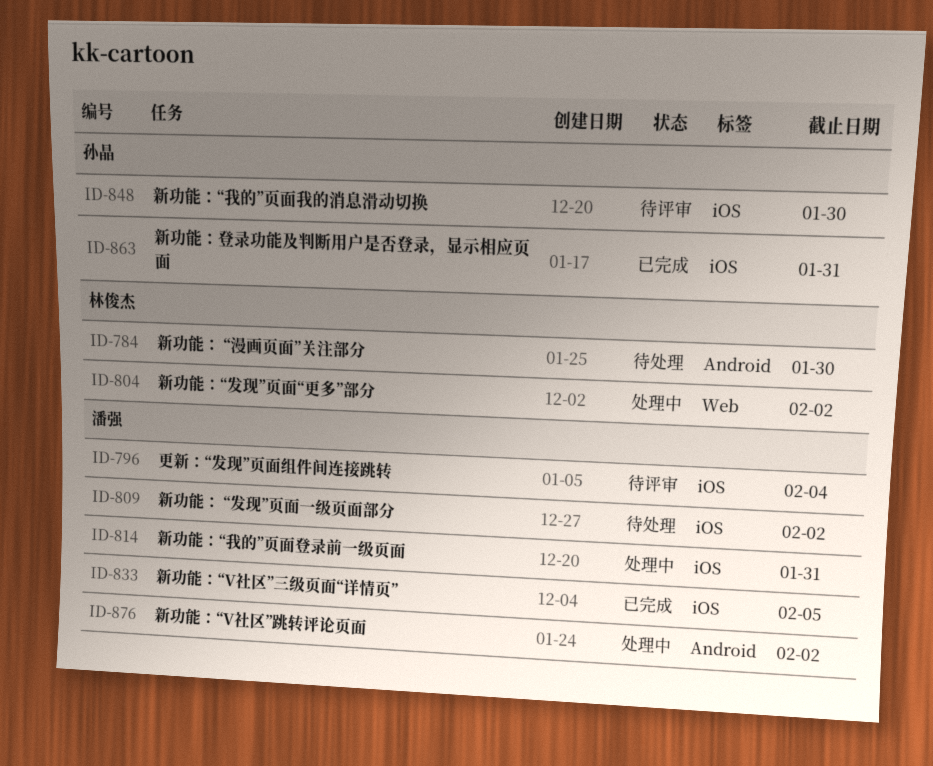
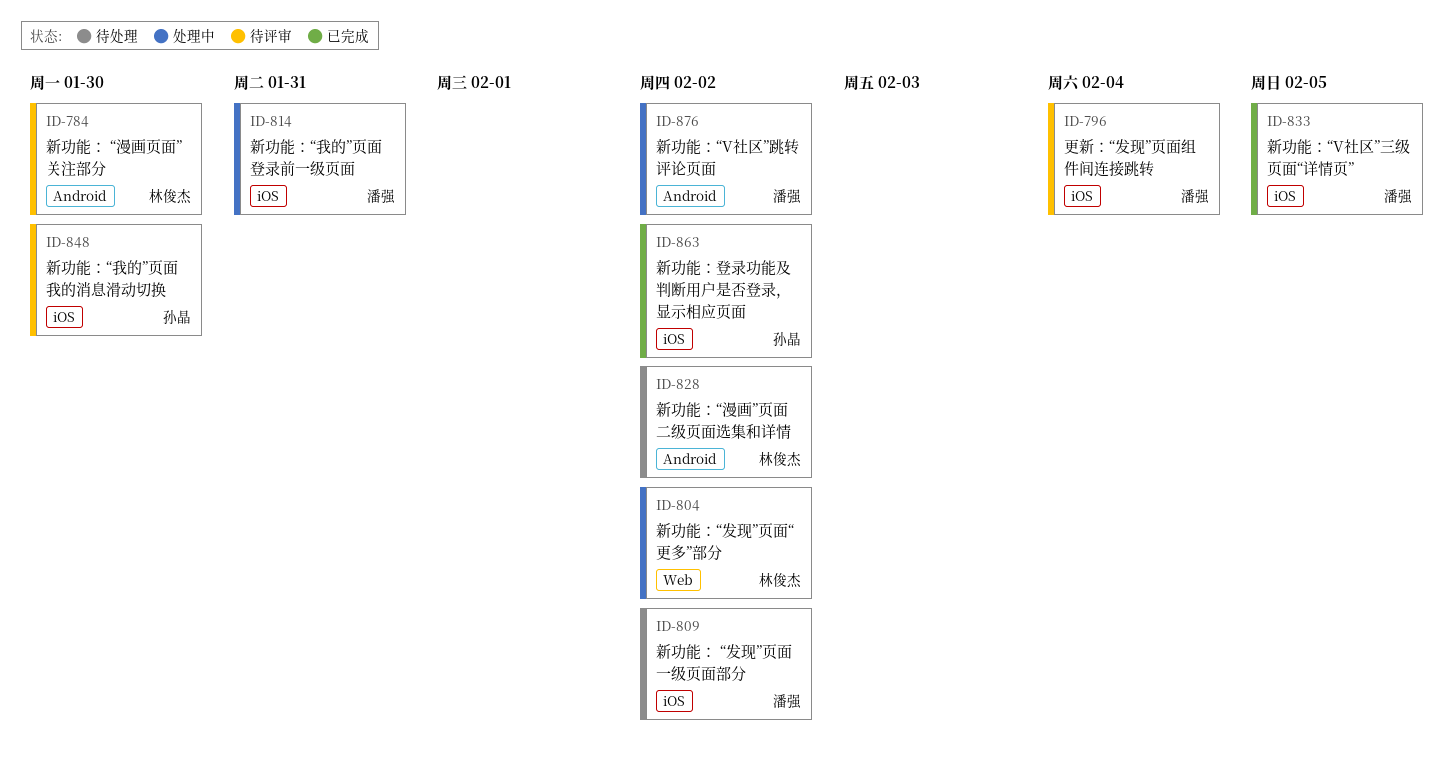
ID-784, status: 待处理 -> 待评审
ID-828: none -> present
ID-863, due: Jan 31 -> Feb 2

